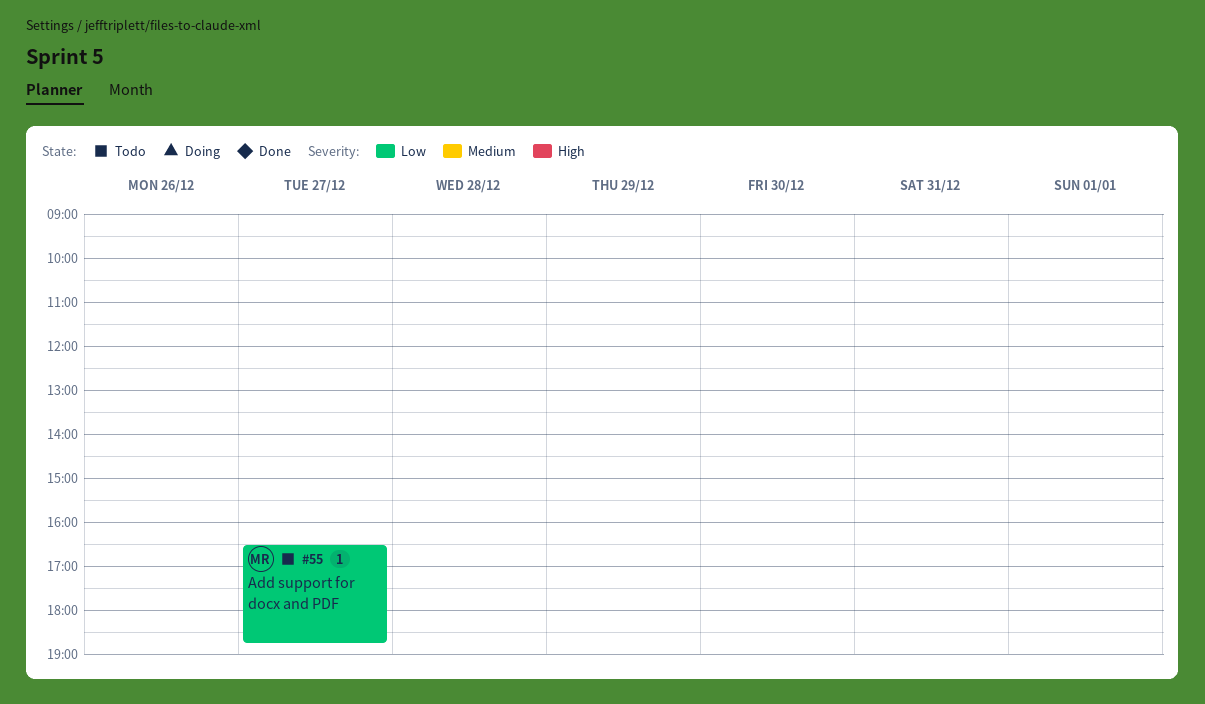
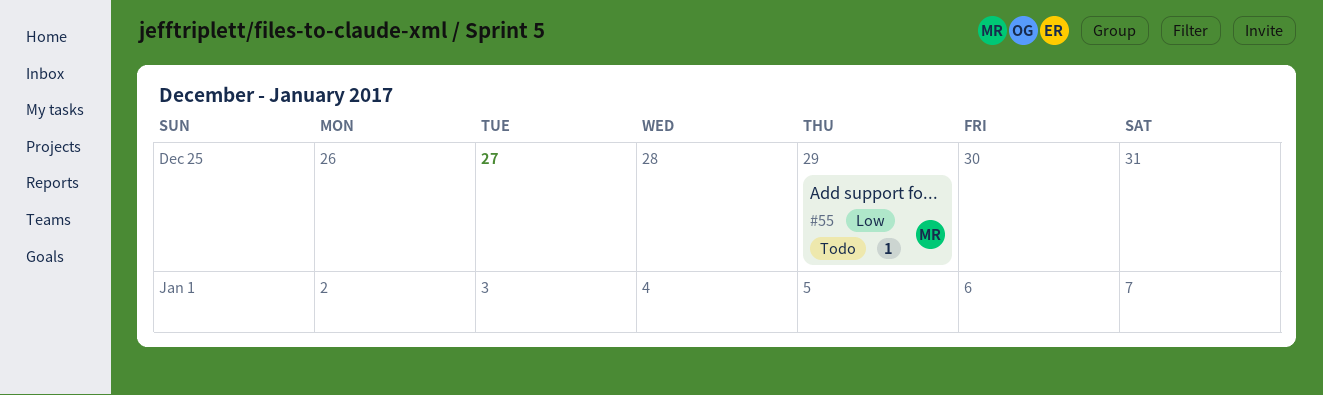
#55, day: Dec 27 -> Dec 29

